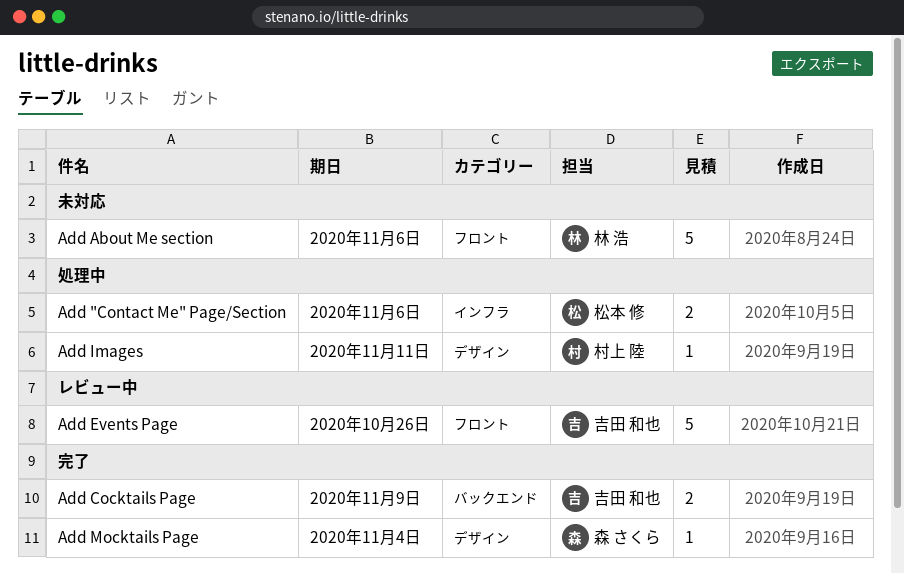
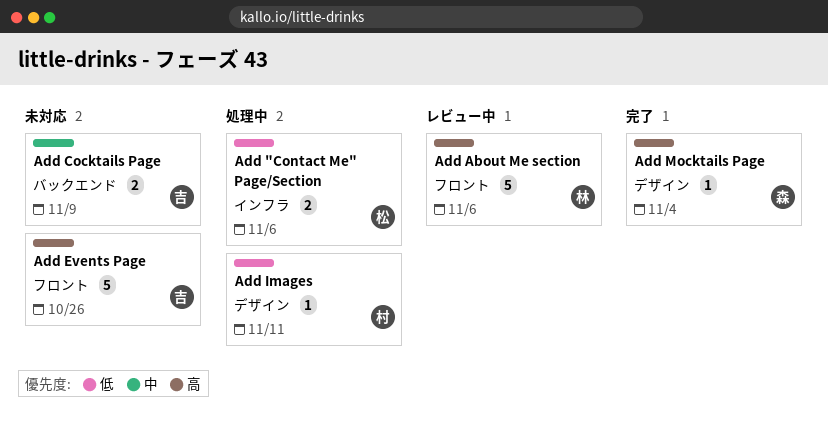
Add About Me section, status: 未対応 -> レビュー中
Add Cocktails Page, status: 完了 -> 未対応
Add Events Page, status: レビュー中 -> 未対応

